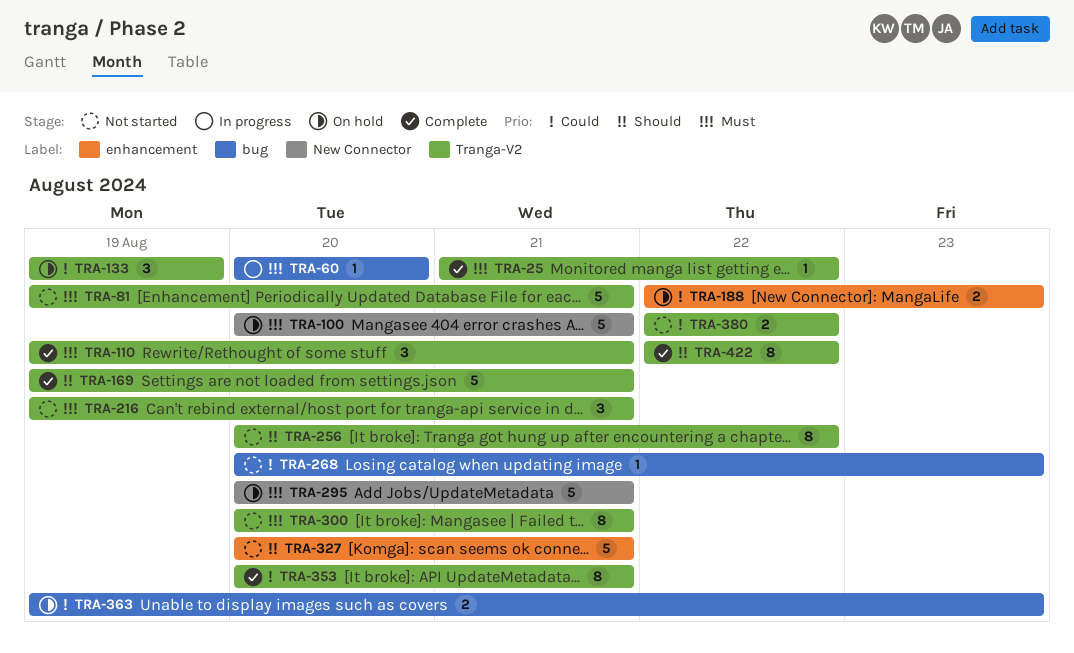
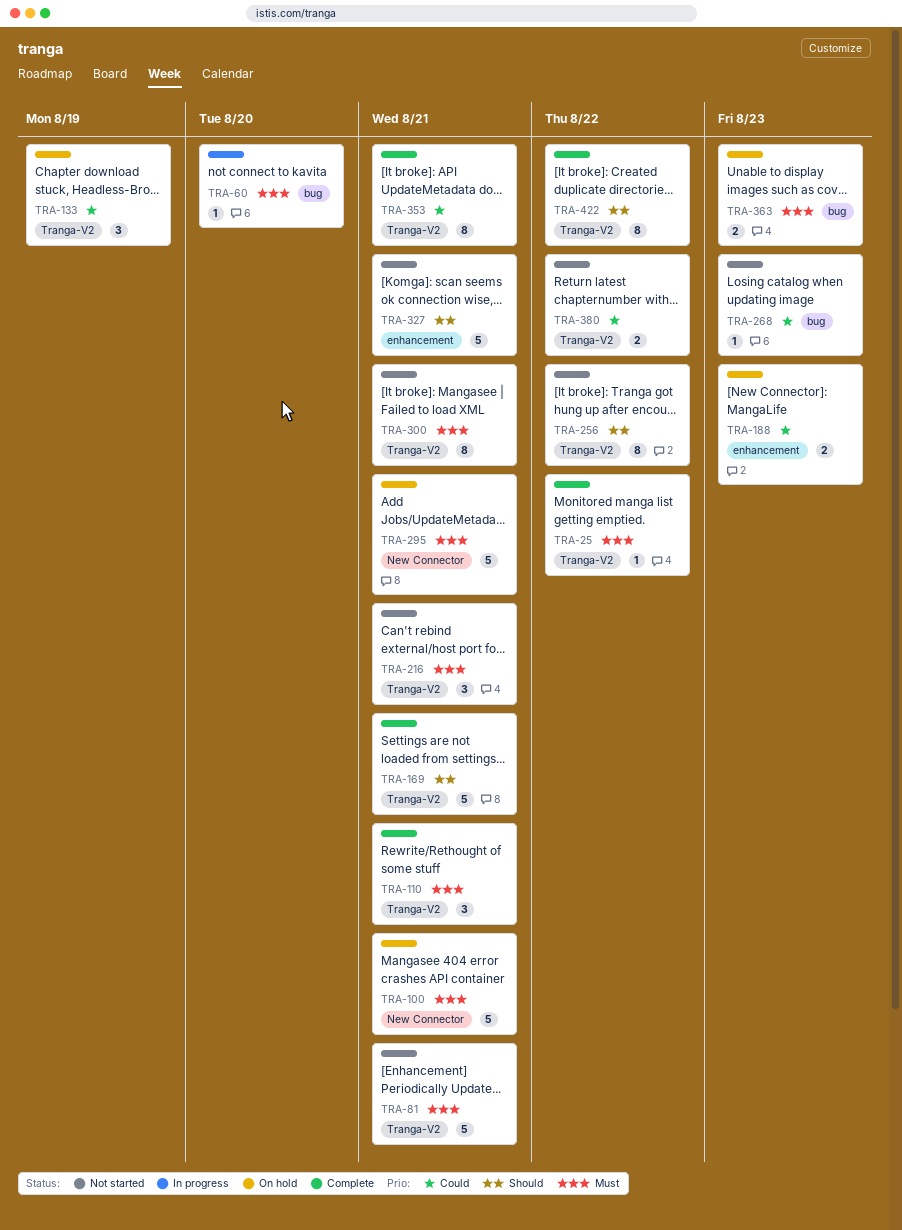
TRA-363, priority: Could -> Must

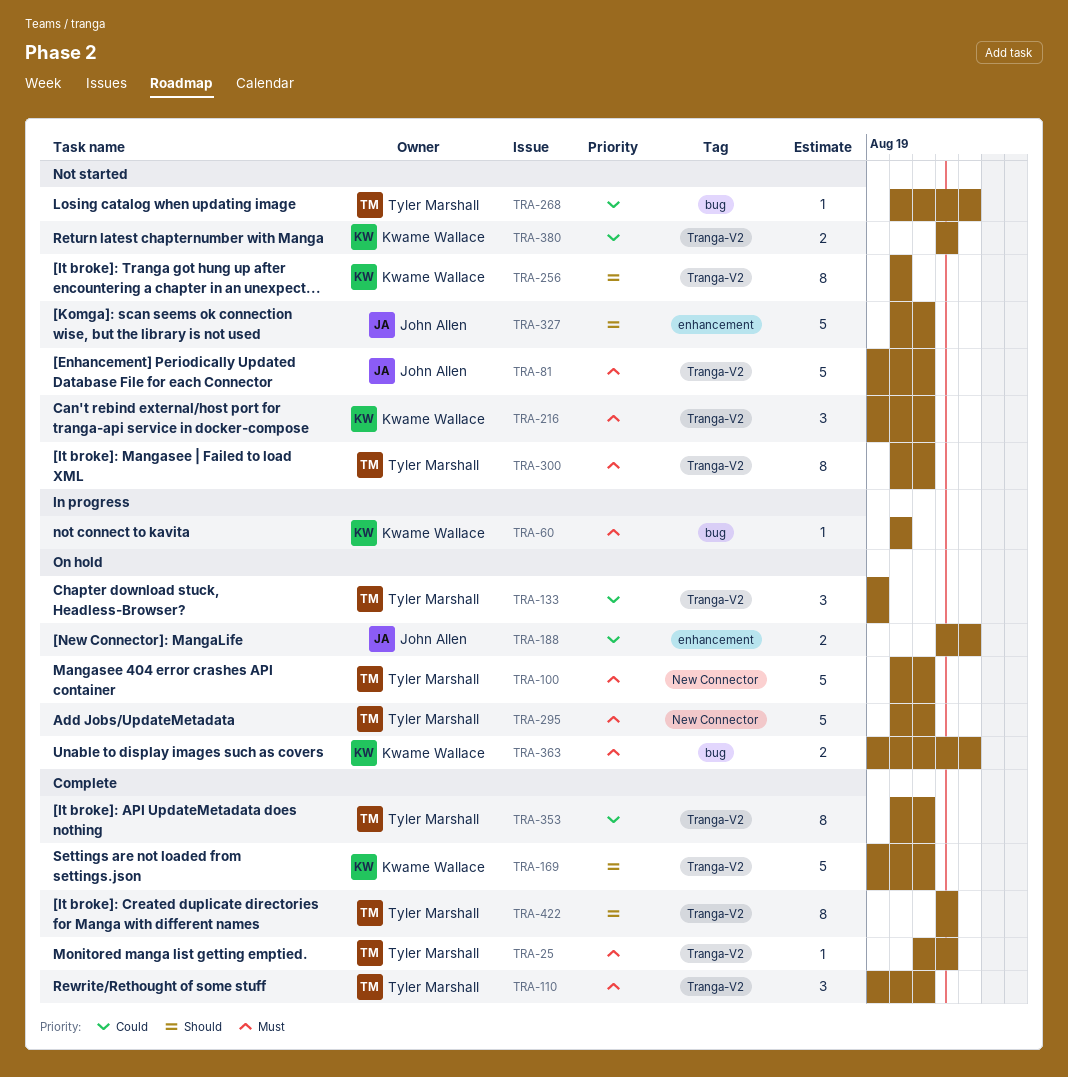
TRA-256, due: Aug 22 -> Aug 20

